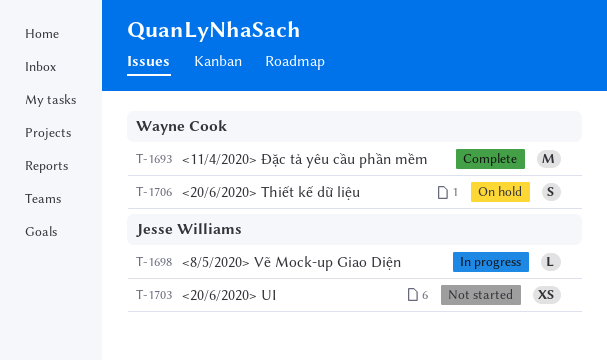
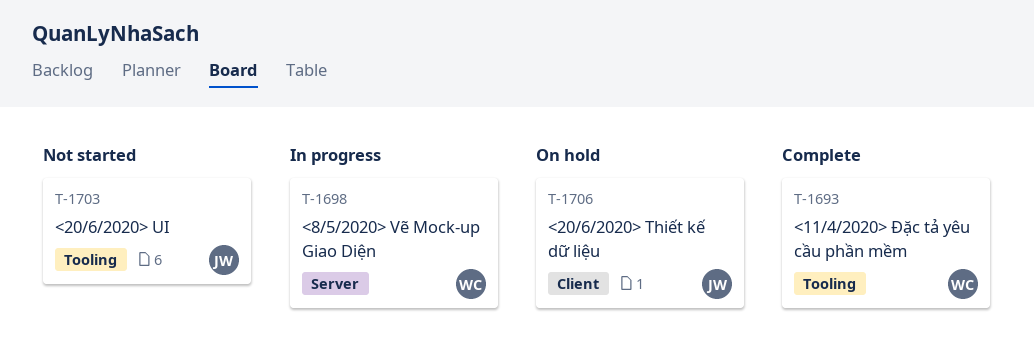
T-1698, owner: Jesse Williams -> Wayne Cook
T-1706, owner: Wayne Cook -> Jesse Williams

